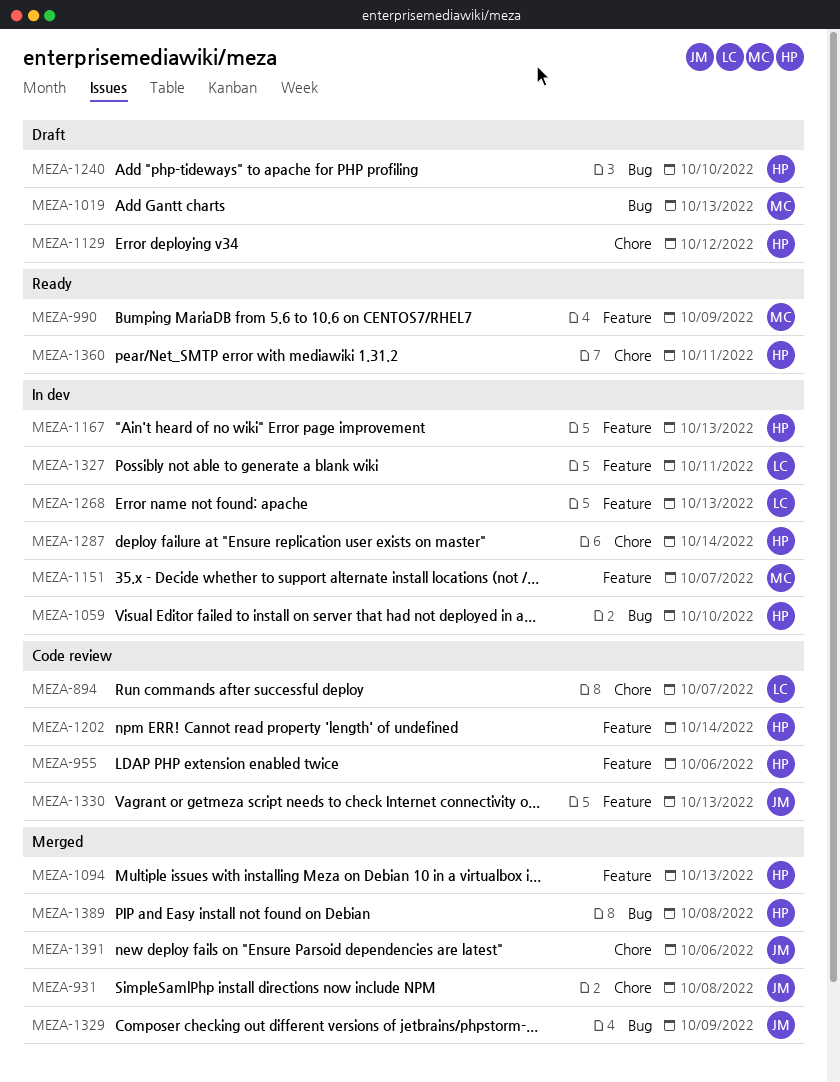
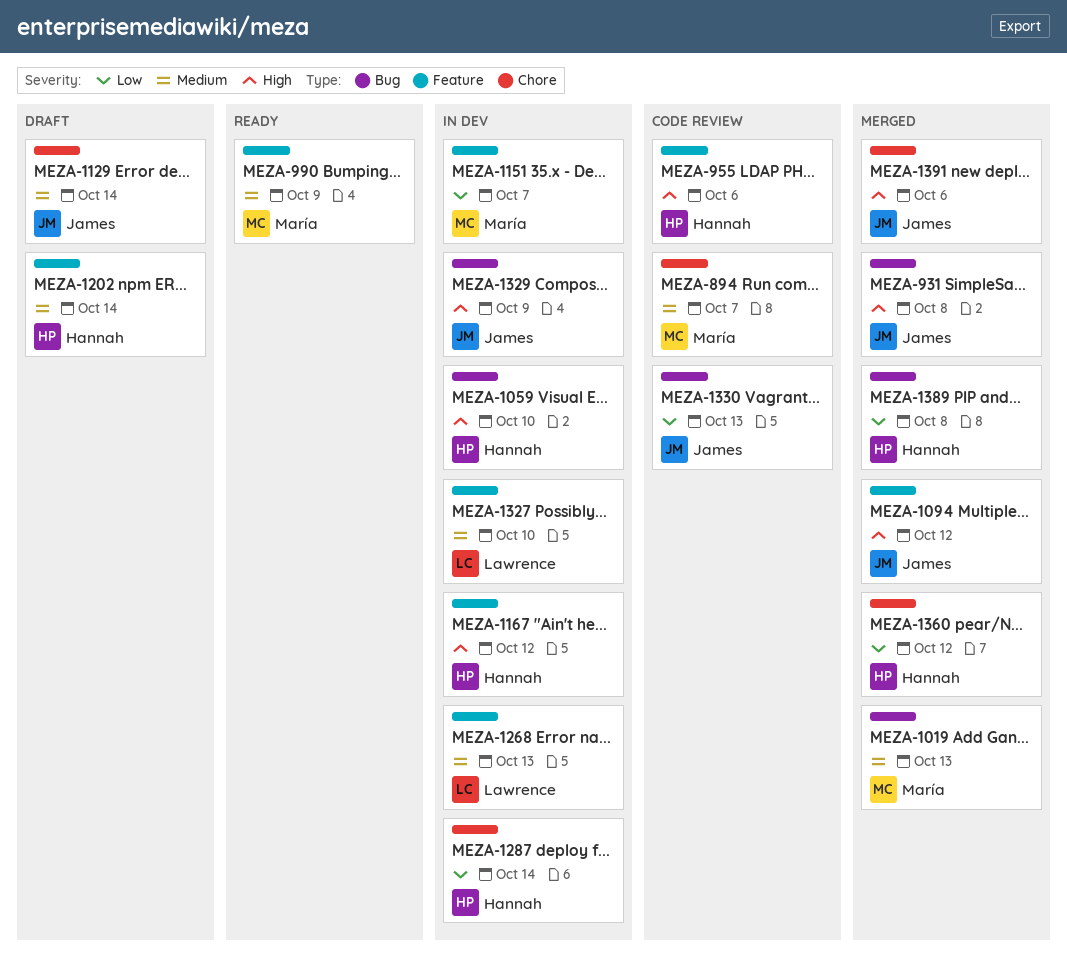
MEZA-894, owner: Lawrence -> María
MEZA-931, label: Chore -> Bug
MEZA-1019, status: Draft -> Merged
MEZA-1094, owner: Hannah -> James
MEZA-1094, due: Oct 13 -> Oct 12
MEZA-1129, owner: Hannah -> James
MEZA-1129, due: Oct 12 -> Oct 14
MEZA-1167, due: Oct 13 -> Oct 12
MEZA-1202, status: Code review -> Draft
MEZA-1240: present -> none
MEZA-1327, due: Oct 11 -> Oct 10
MEZA-1329, status: Merged -> In dev
MEZA-1330, label: Feature -> Bug
MEZA-1360, status: Ready -> Merged
MEZA-1360, due: Oct 11 -> Oct 12

